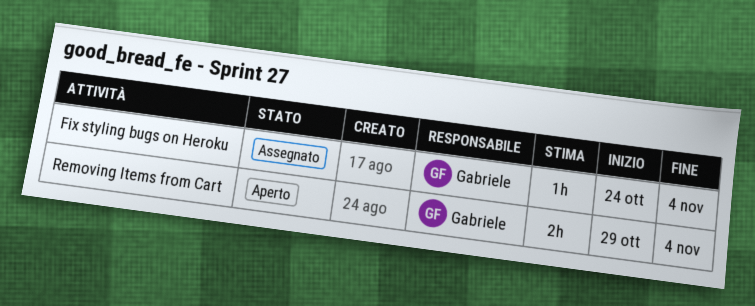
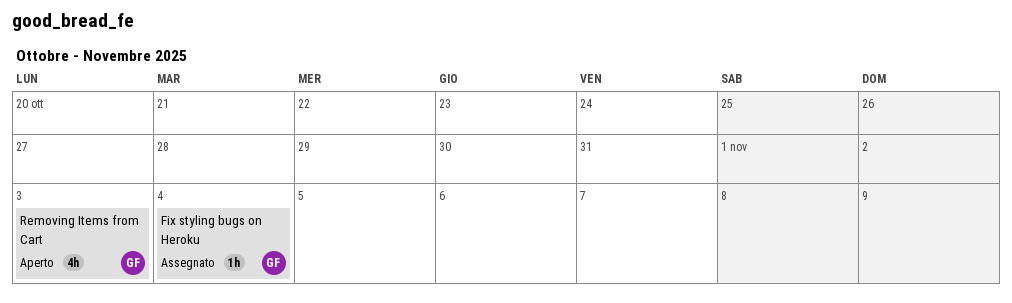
Removing Items from Cart, estimate: 2h -> 4h
Removing Items from Cart, due: Nov 4 -> Nov 3

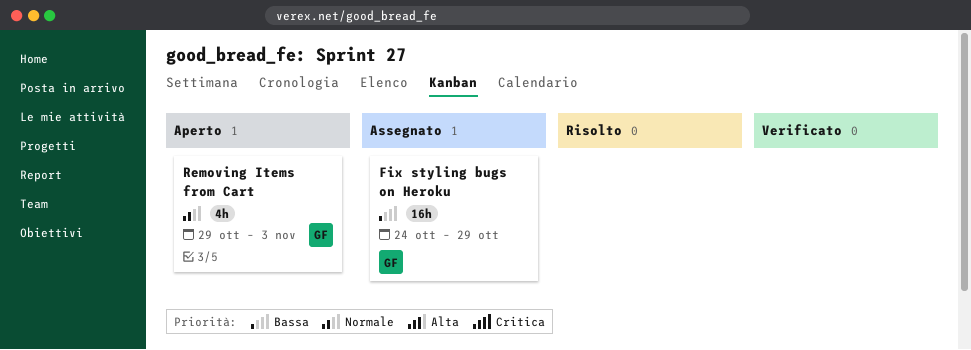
Fix styling bugs on Heroku, estimate: 1h -> 16h
Fix styling bugs on Heroku, due: Nov 4 -> Oct 29

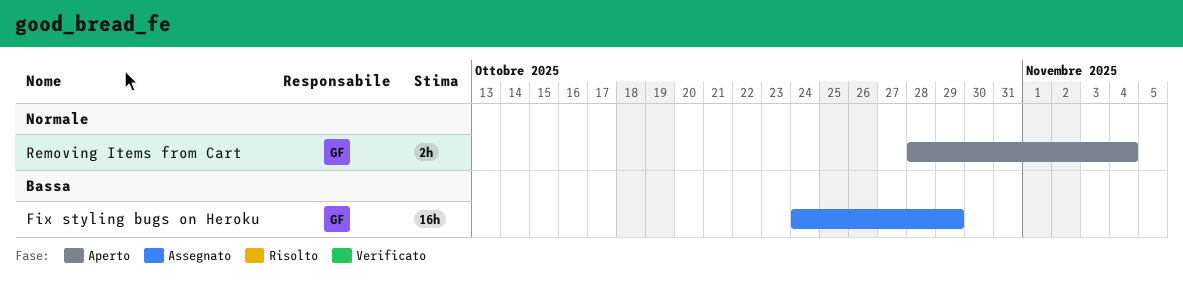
Removing Items from Cart, estimate: 4h -> 2h
Removing Items from Cart, start: Oct 29 -> Oct 28
Removing Items from Cart, due: Nov 3 -> Nov 4

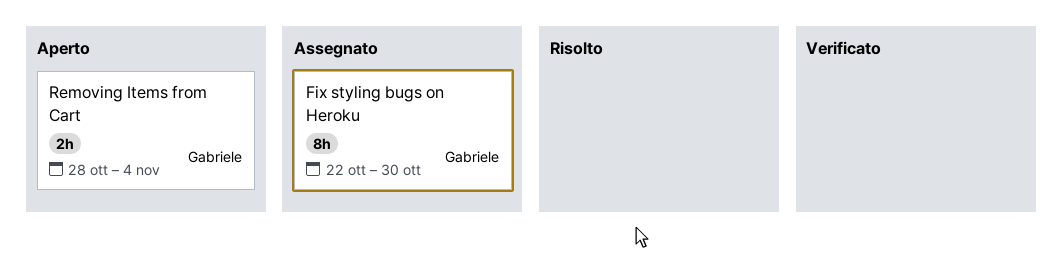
Fix styling bugs on Heroku, estimate: 16h -> 8h
Fix styling bugs on Heroku, start: Oct 24 -> Oct 22
Fix styling bugs on Heroku, due: Oct 29 -> Oct 30

